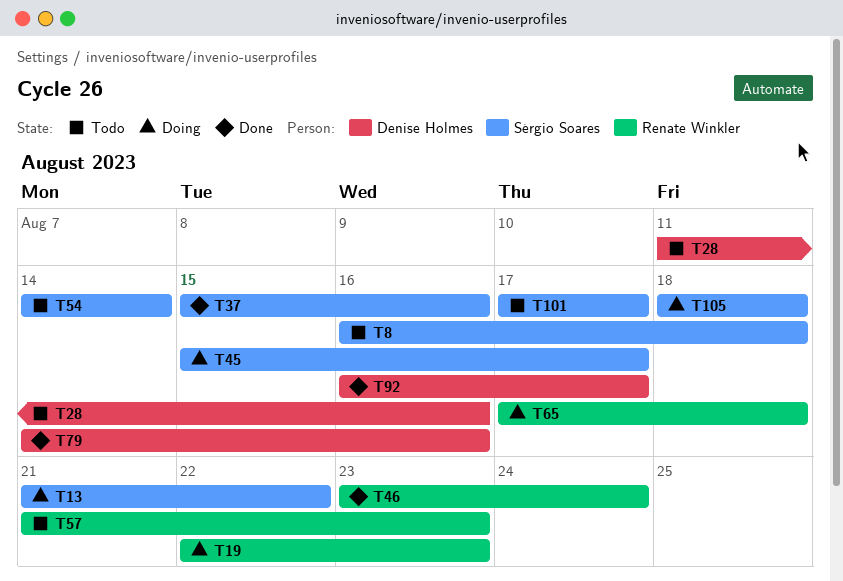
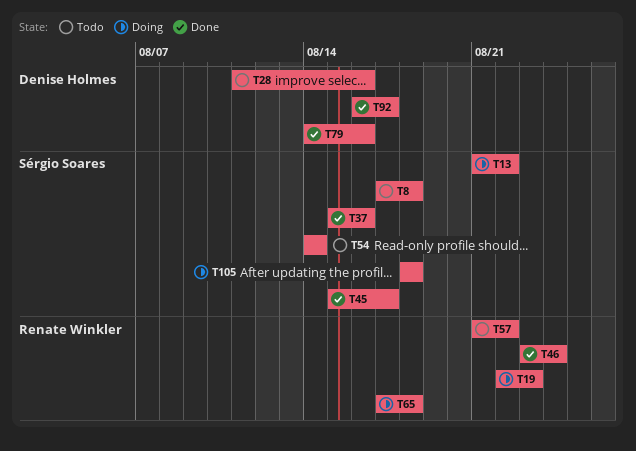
T8, start: Aug 16 -> Aug 17
T45, status: Doing -> Done
T57, due: Aug 23 -> Aug 22
T101: present -> none

